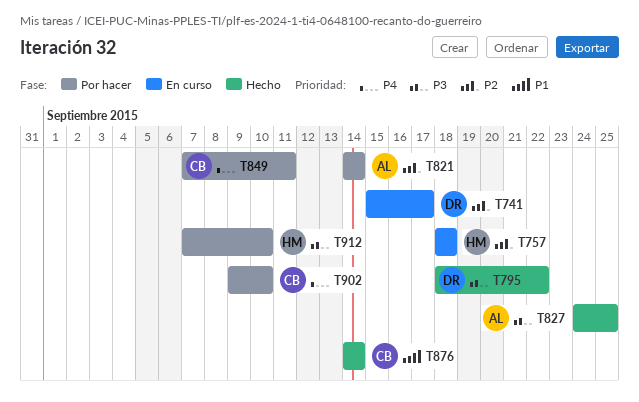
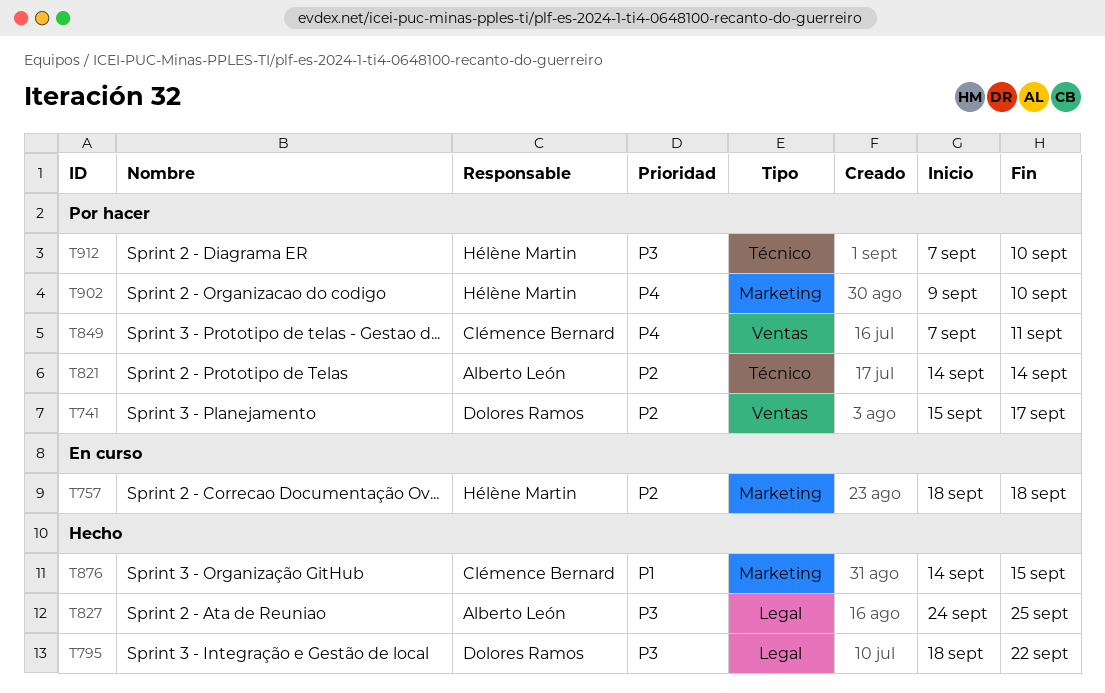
T741, status: En curso -> Por hacer
T876, due: Sep 14 -> Sep 15
T902, owner: Clémence Bernard -> Hélène Martin

